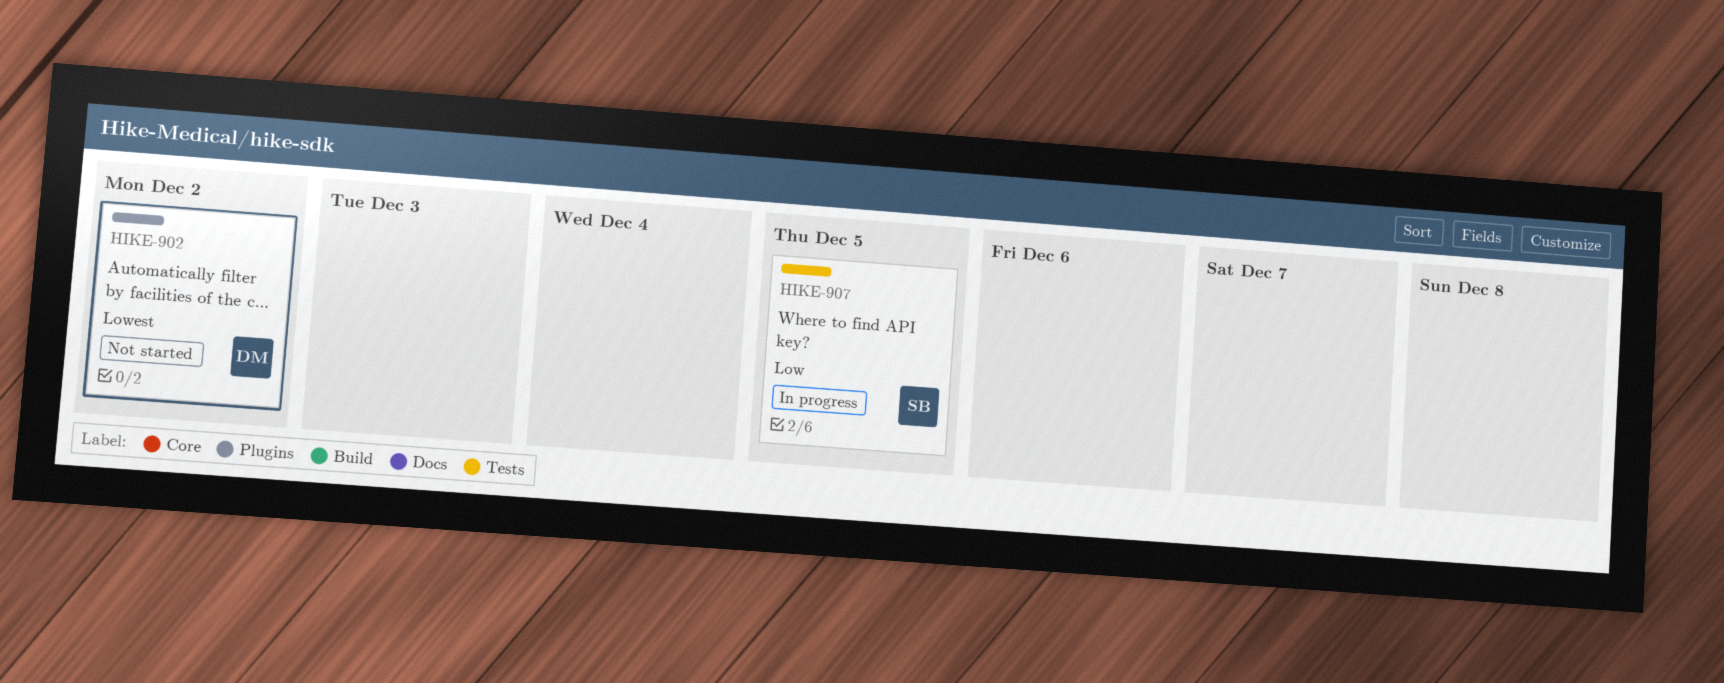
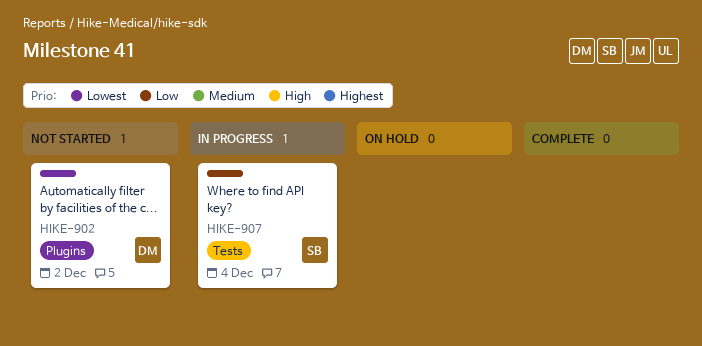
HIKE-907, due: Dec 5 -> Dec 4

